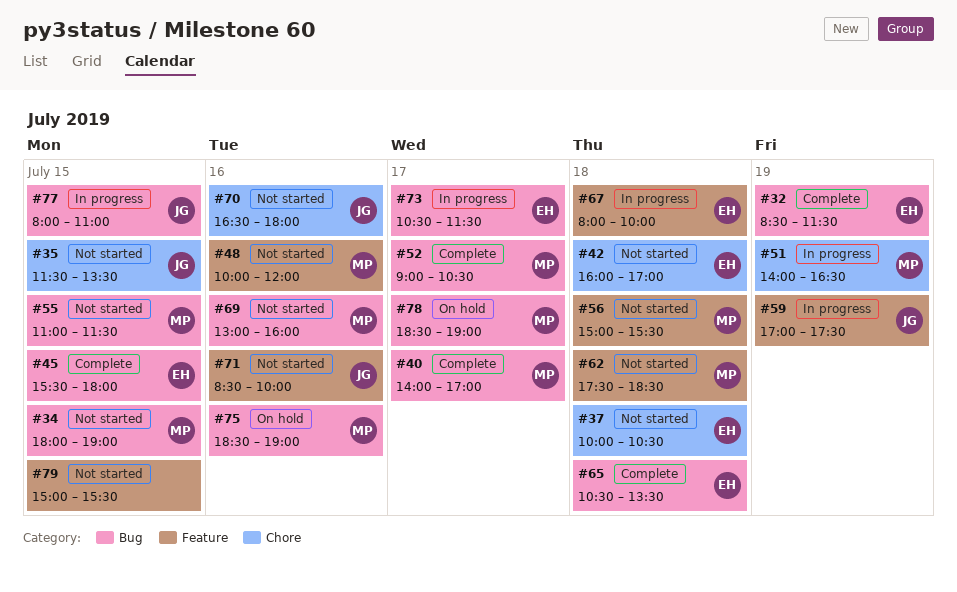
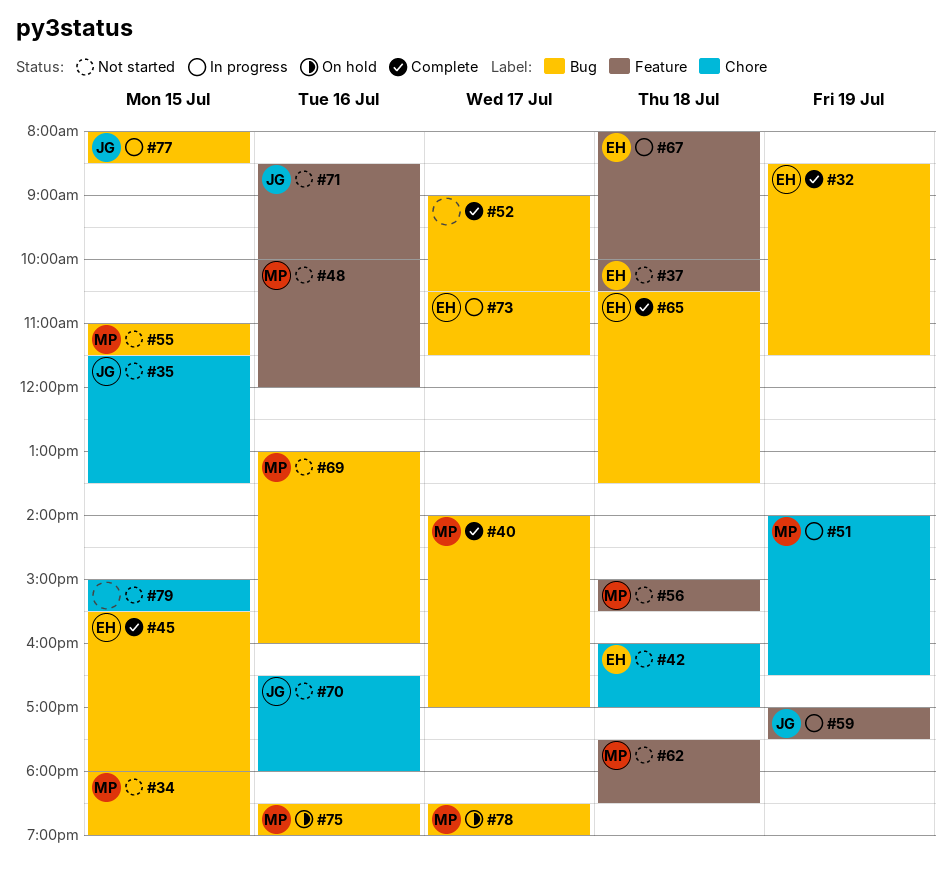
#37, label: Chore -> Feature
#52, owner: MP -> none
#77, ends: 11:00 -> 08:30
#79, label: Feature -> Chore

